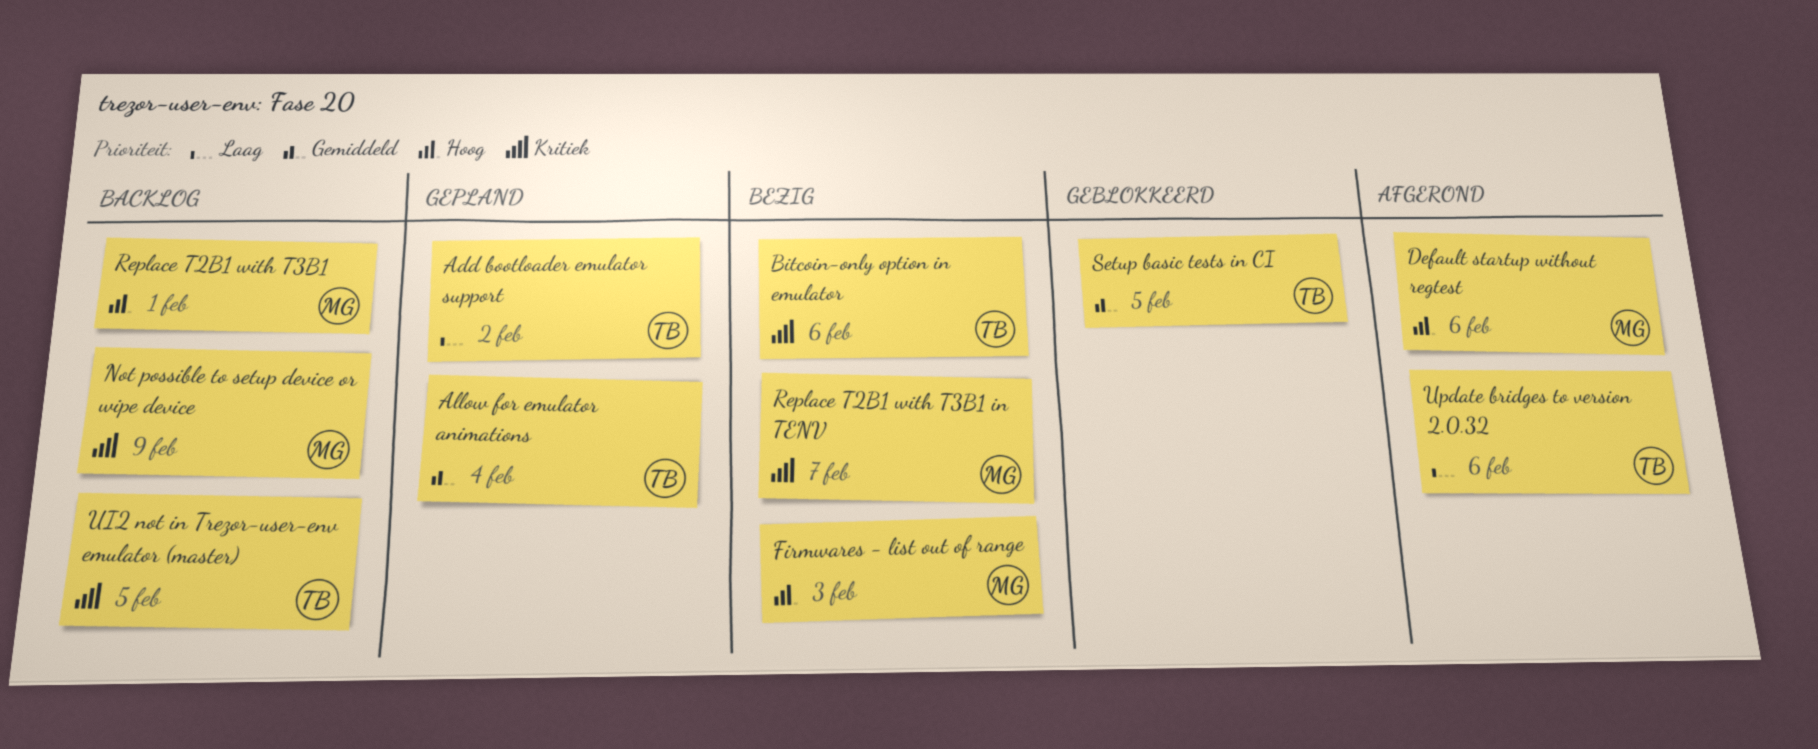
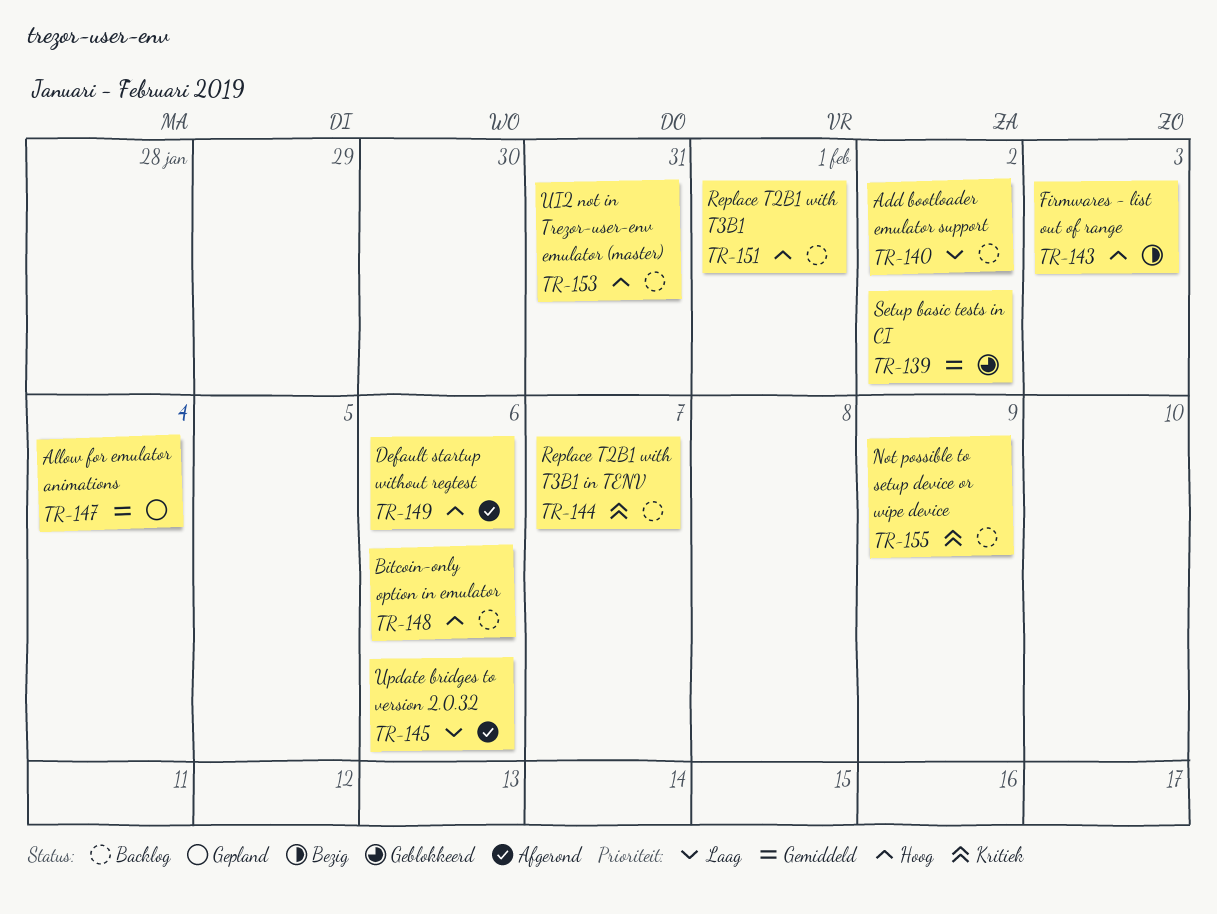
Add bootloader emulator support, status: Gepland -> Backlog
Bitcoin-only option in emulator, status: Bezig -> Backlog
Bitcoin-only option in emulator, priority: Kritiek -> Hoog
Replace T2B1 with T3B1 in TENV, status: Bezig -> Backlog
Setup basic tests in CI, due: Feb 5 -> Feb 2
UI2 not in Trezor-user-env emulator (master), priority: Kritiek -> Hoog
UI2 not in Trezor-user-env emulator (master), due: Feb 5 -> Jan 31

